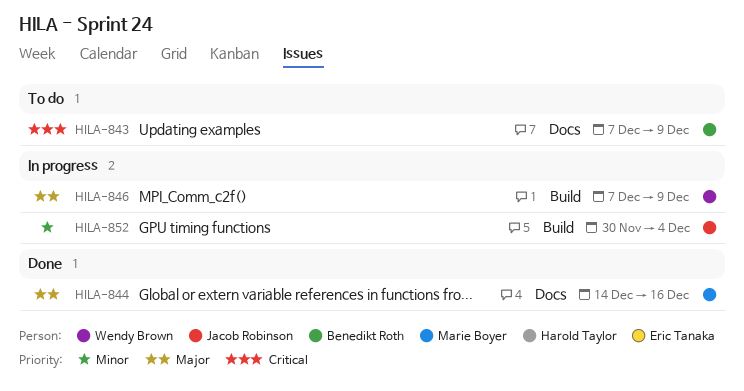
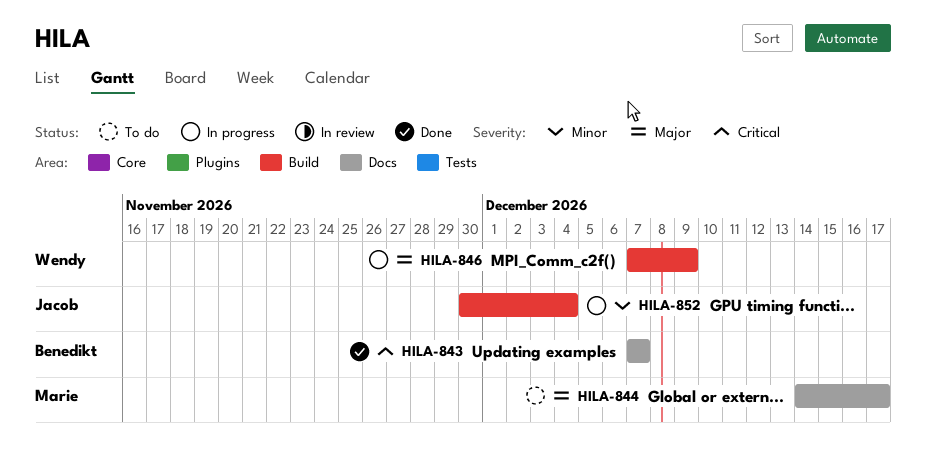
HILA-843, status: To do -> Done
HILA-843, due: Dec 9 -> Dec 7
HILA-844, status: Done -> To do
HILA-844, due: Dec 16 -> Dec 17

